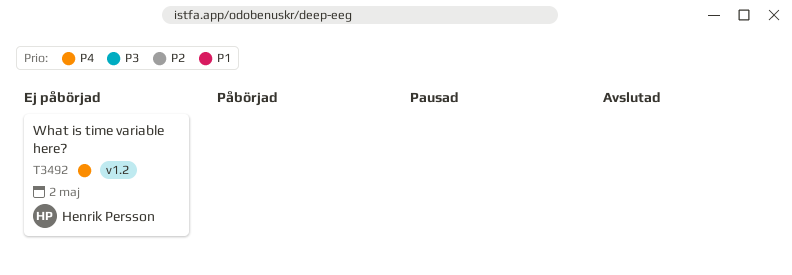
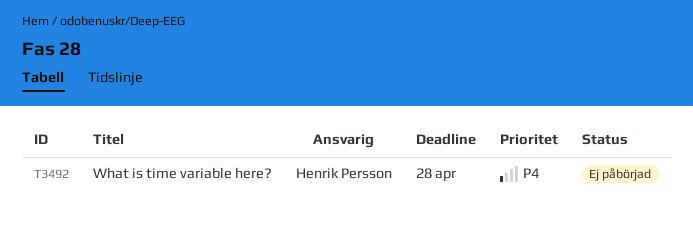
T3492, due: May 2 -> Apr 28

